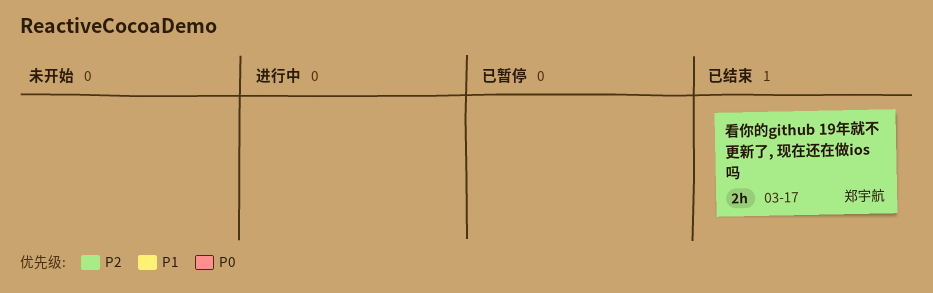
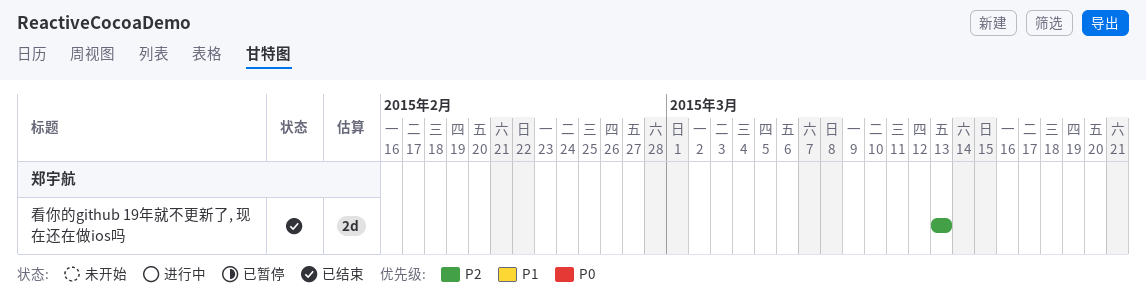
看你的github 19年就不更新了, 现在还在做ios吗, estimate: 2h -> 2d
看你的github 19年就不更新了, 现在还在做ios吗, due: Mar 17 -> Mar 13

